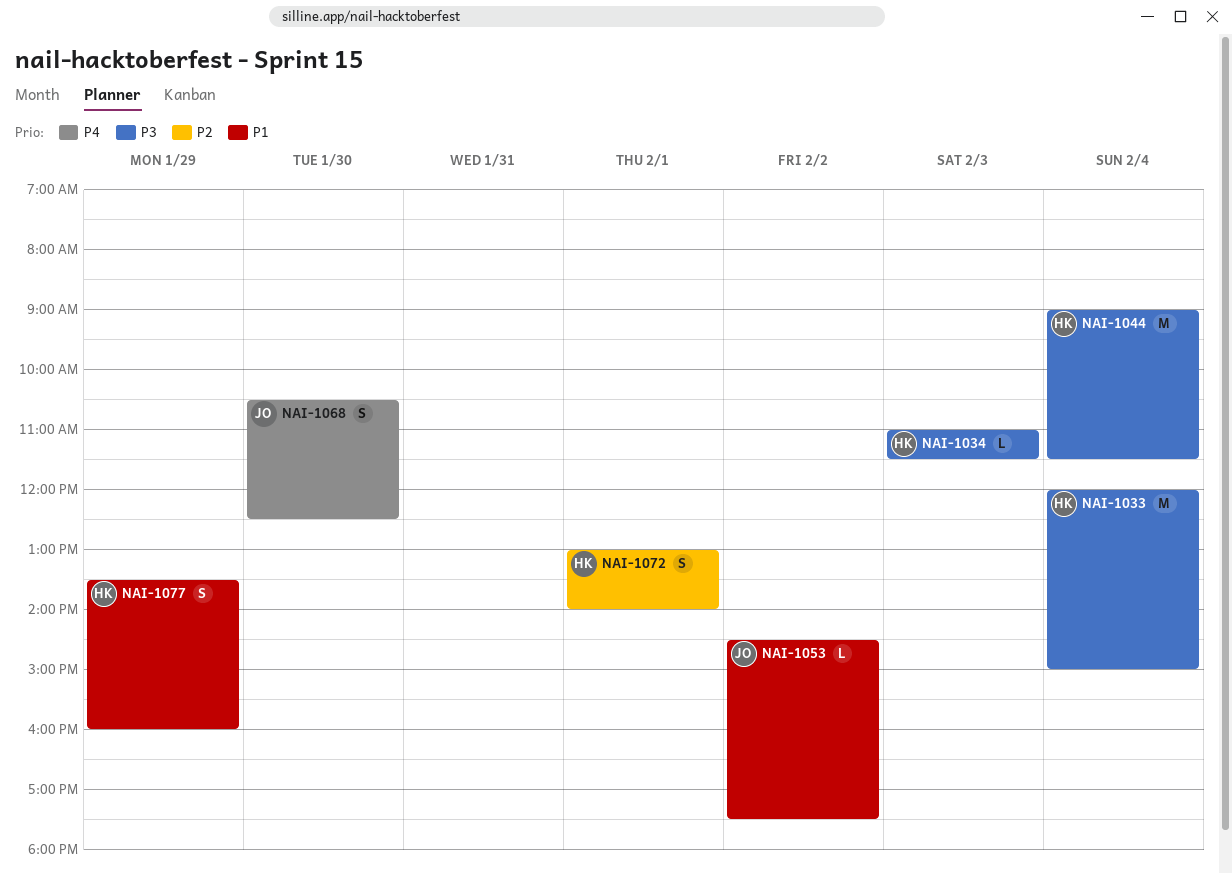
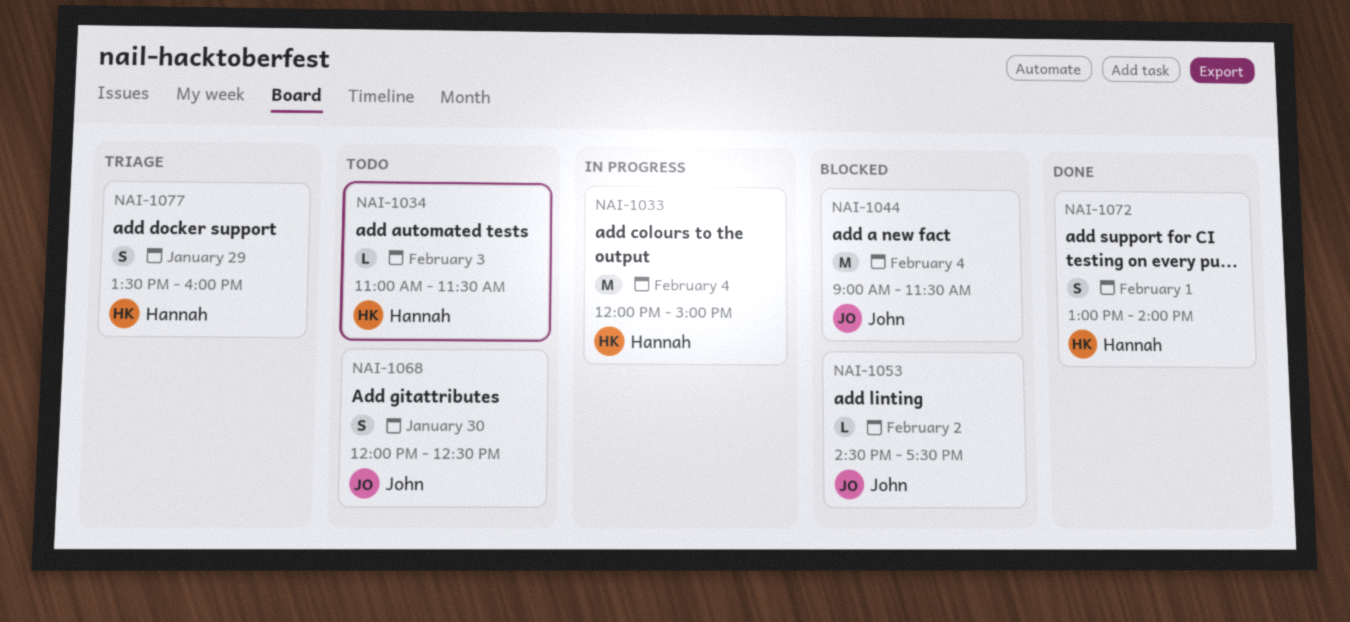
NAI-1044, owner: Hannah -> John
NAI-1068, begins: 10:30 -> 12:00

